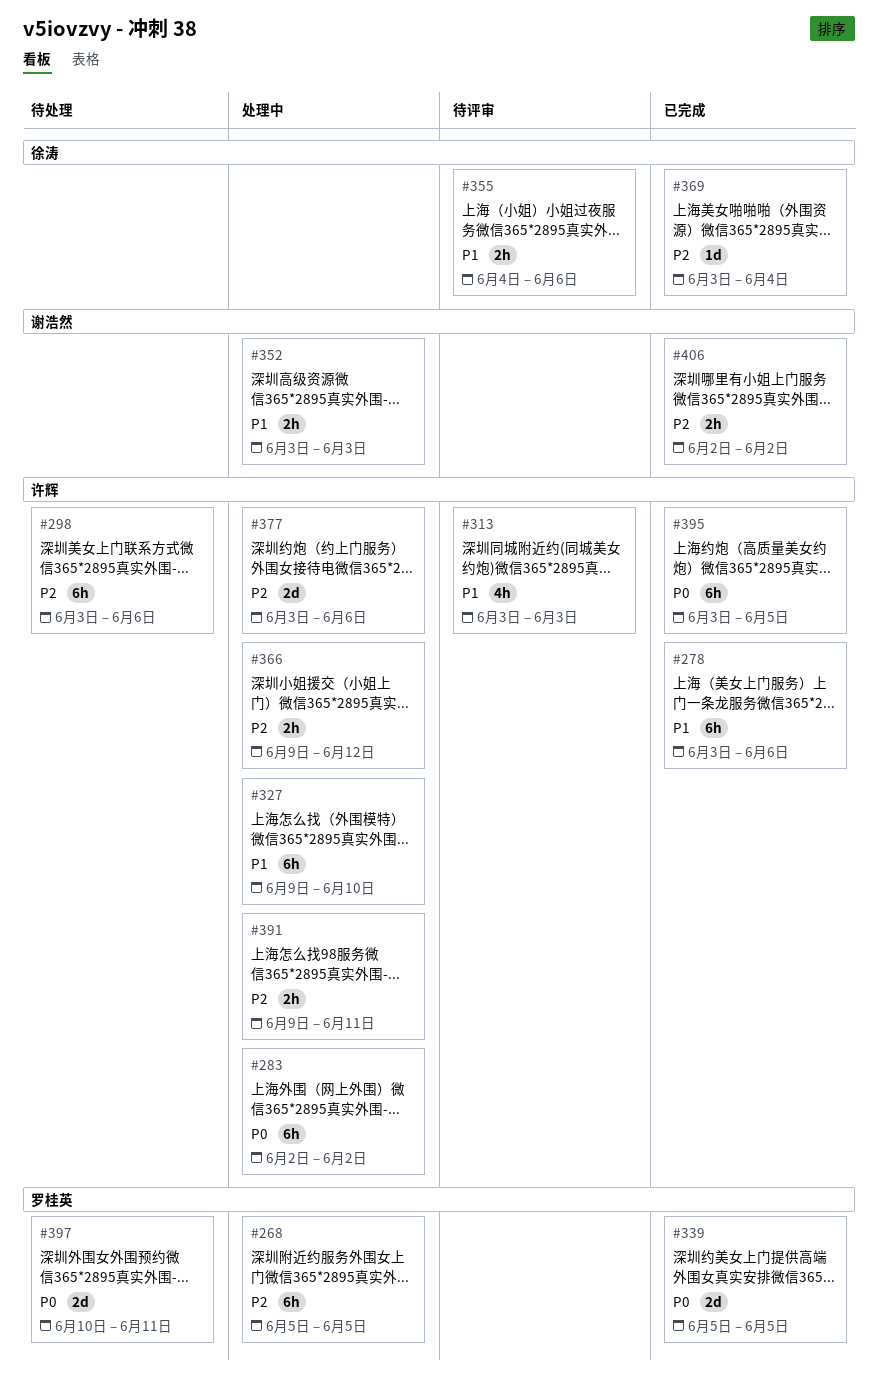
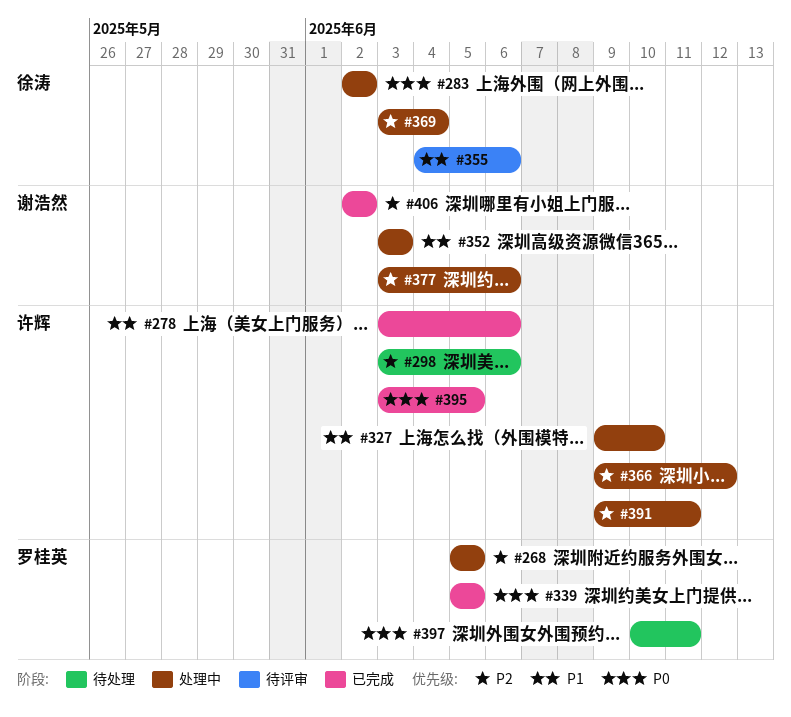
#283, owner: 许辉 -> 徐涛
#313: present -> none
#369, status: 已完成 -> 处理中
#377, owner: 许辉 -> 谢浩然

